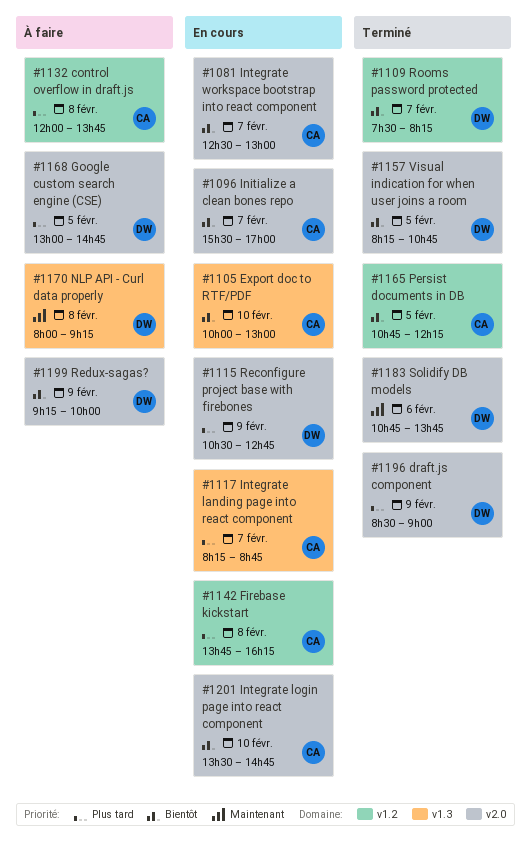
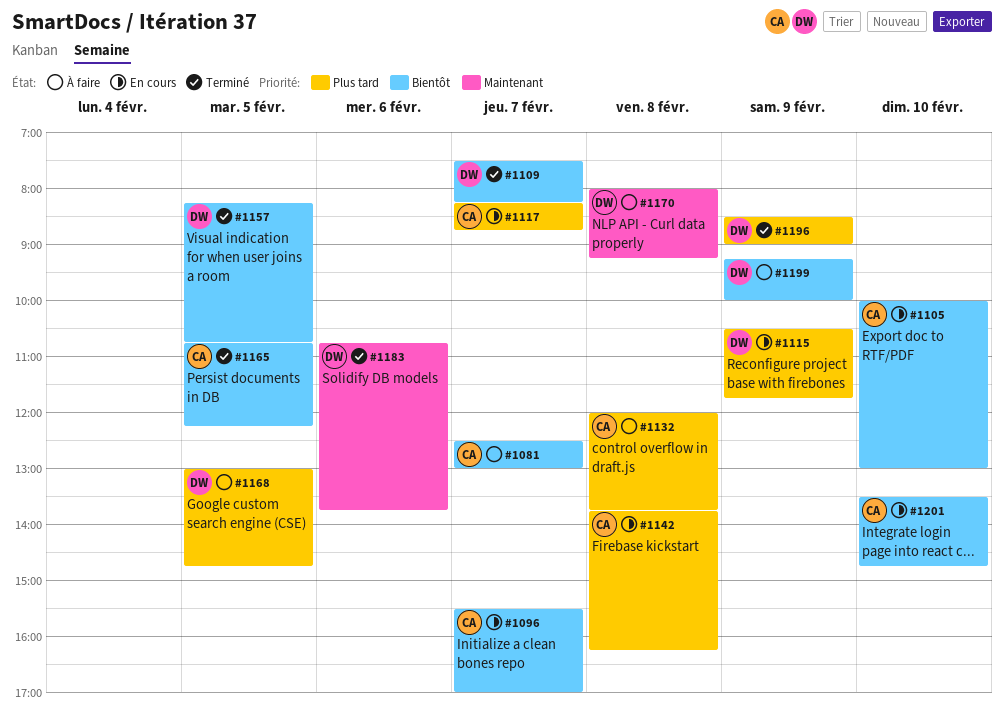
#1081, status: En cours -> À faire
#1115, ends: 12:45 -> 11:45

